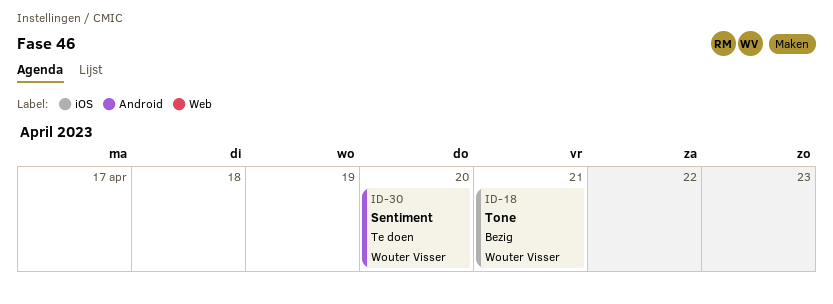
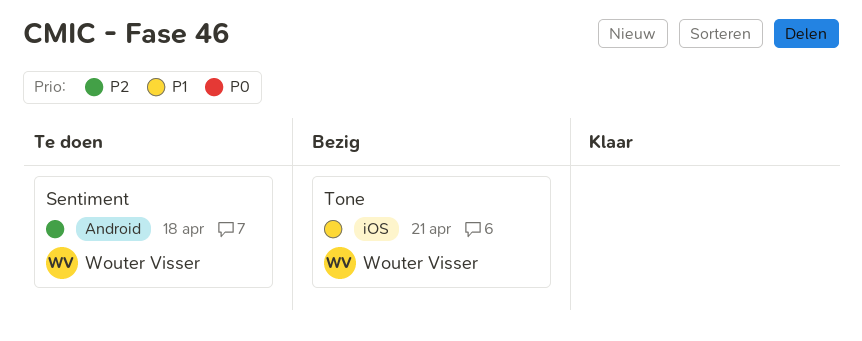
Sentiment, day: Apr 20 -> Apr 18

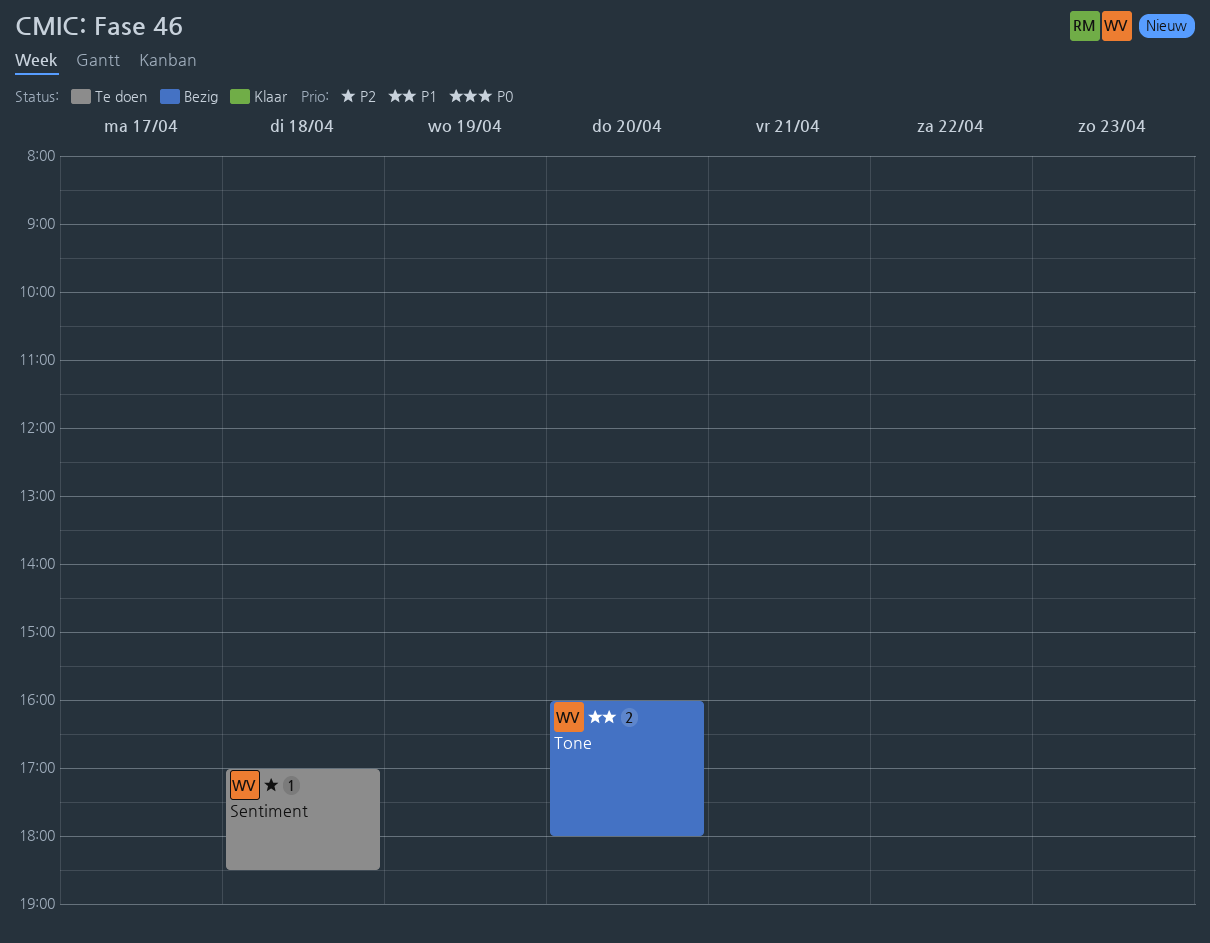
Tone, day: Apr 21 -> Apr 20

